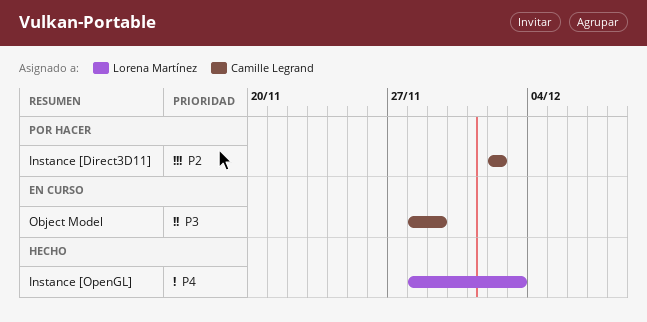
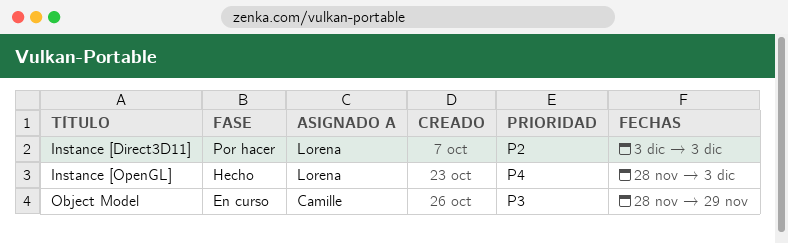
Instance [Direct3D11], owner: Camille Legrand -> Lorena Martínez
Instance [Direct3D11], start: Dec 2 -> Dec 3
Instance [Direct3D11], due: Dec 2 -> Dec 3

